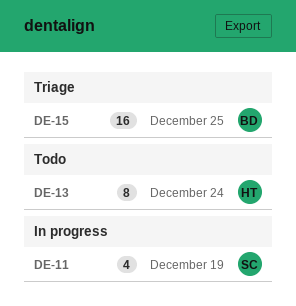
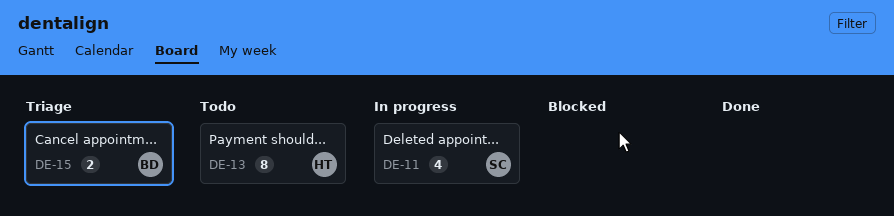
DE-15, estimate: 16 -> 2

